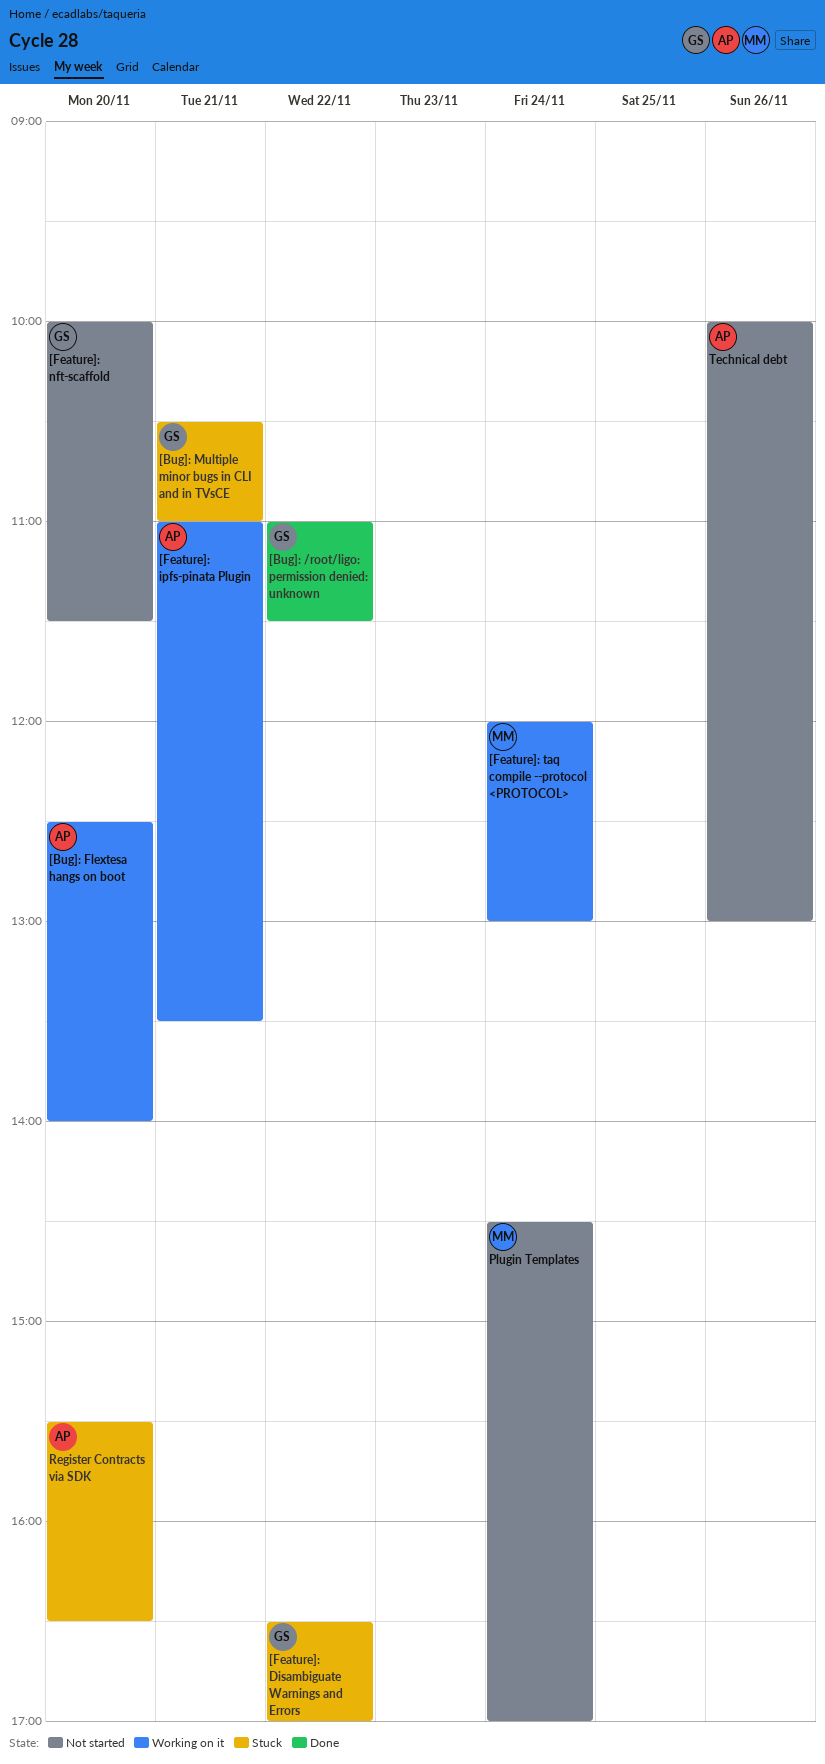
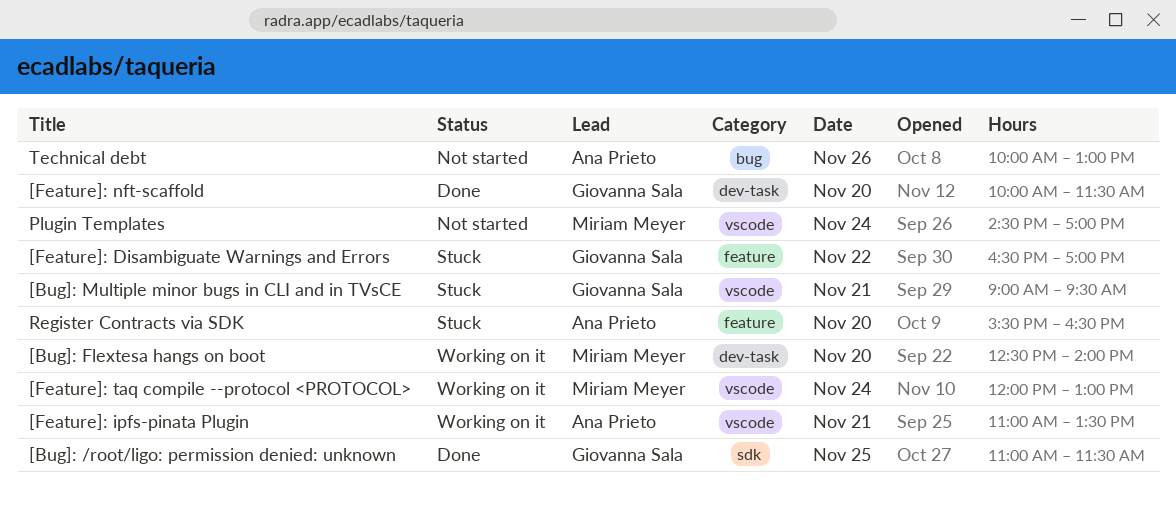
[Bug]: /root/ligo: permission denied: unknown, day: Nov 22 -> Nov 25
[Bug]: Flextesa hangs on boot, owner: Ana Prieto -> Miriam Meyer
[Bug]: Multiple minor bugs in CLI and in TVsCE, begins: 10:30 -> 09:00
[Bug]: Multiple minor bugs in CLI and in TVsCE, ends: 11:00 -> 09:30
[Feature]: nft-scaffold, status: Not started -> Done

